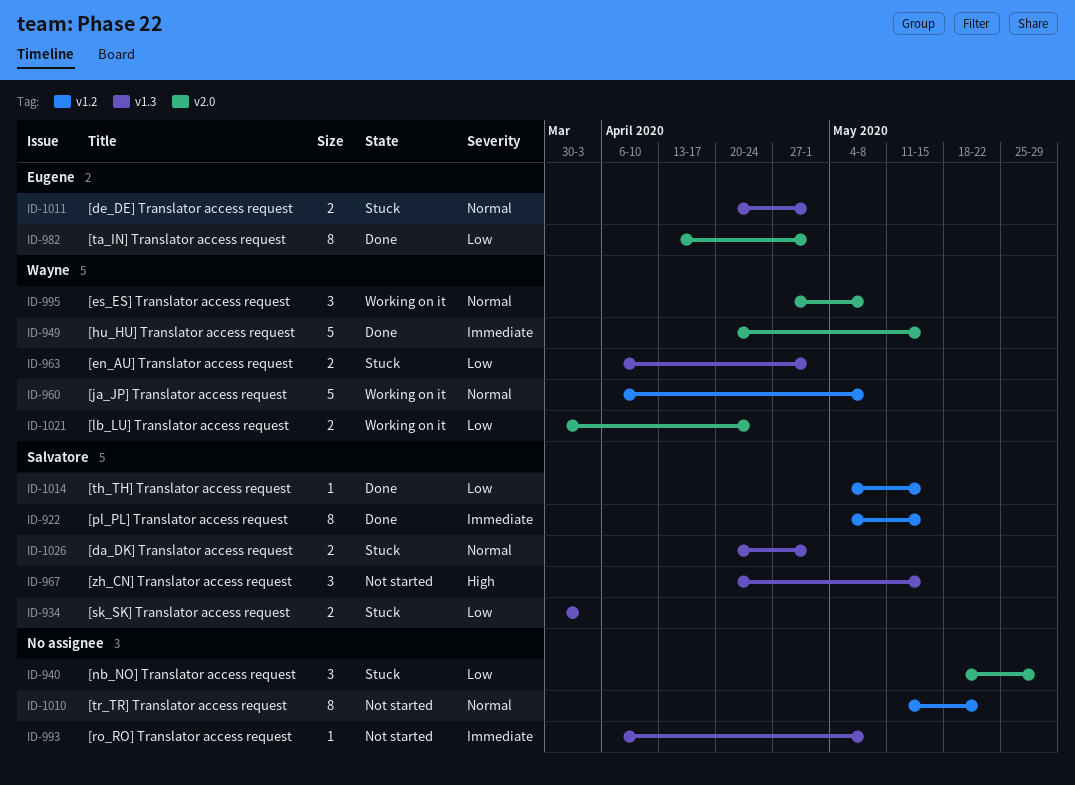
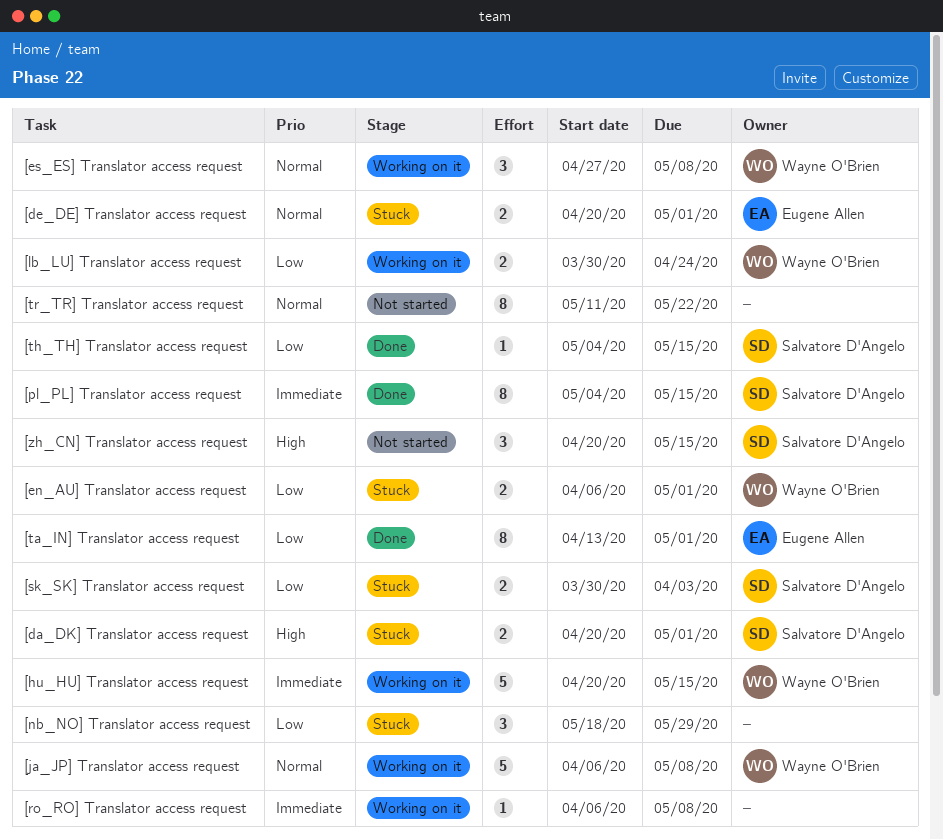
[da_DK] Translator access request, priority: Normal -> High
[hu_HU] Translator access request, status: Done -> Working on it
[ro_RO] Translator access request, status: Not started -> Working on it

